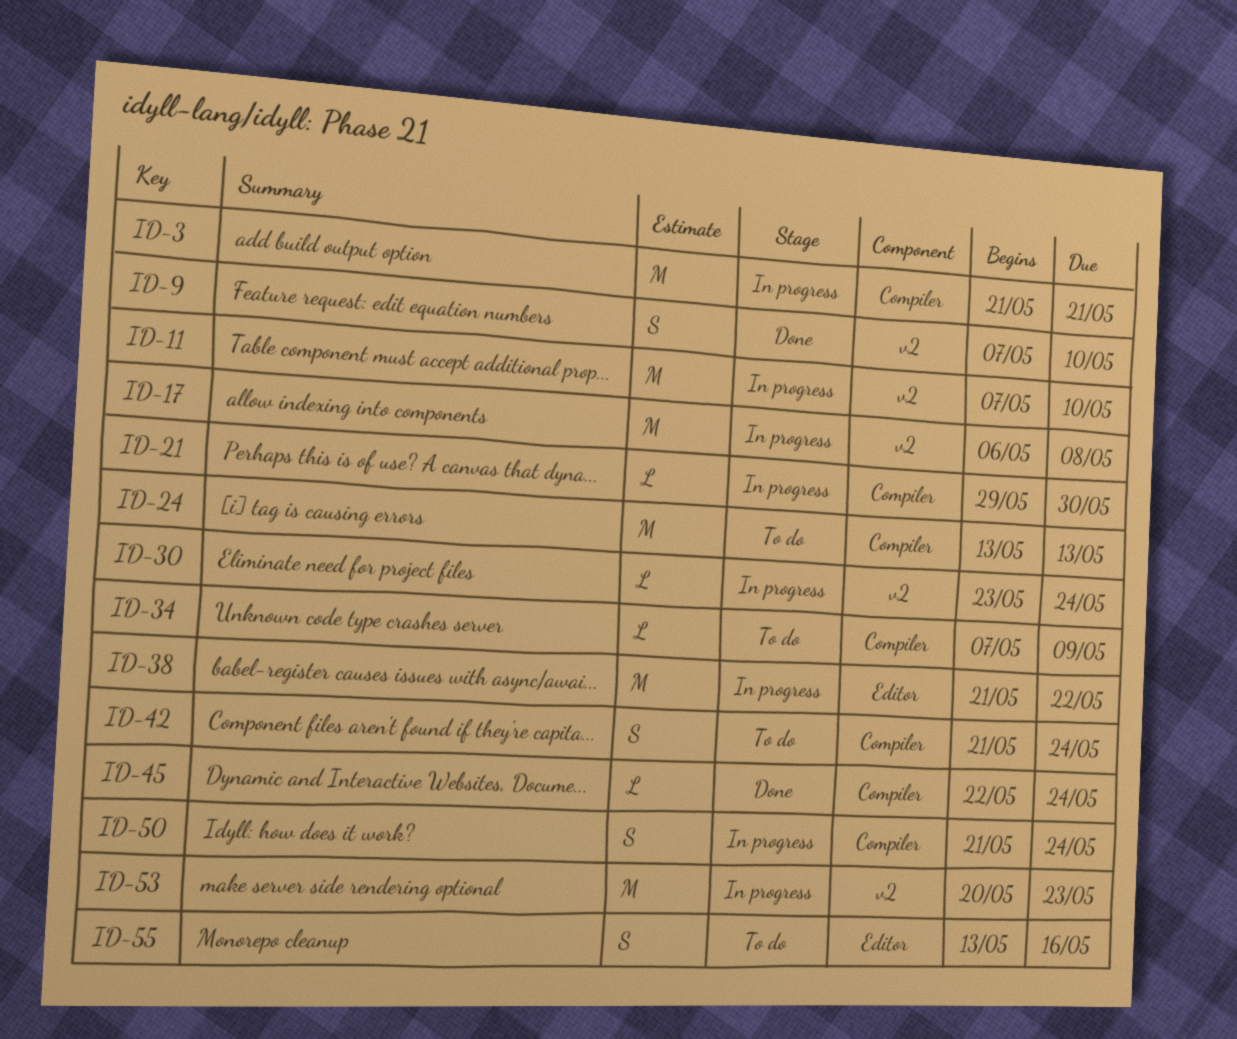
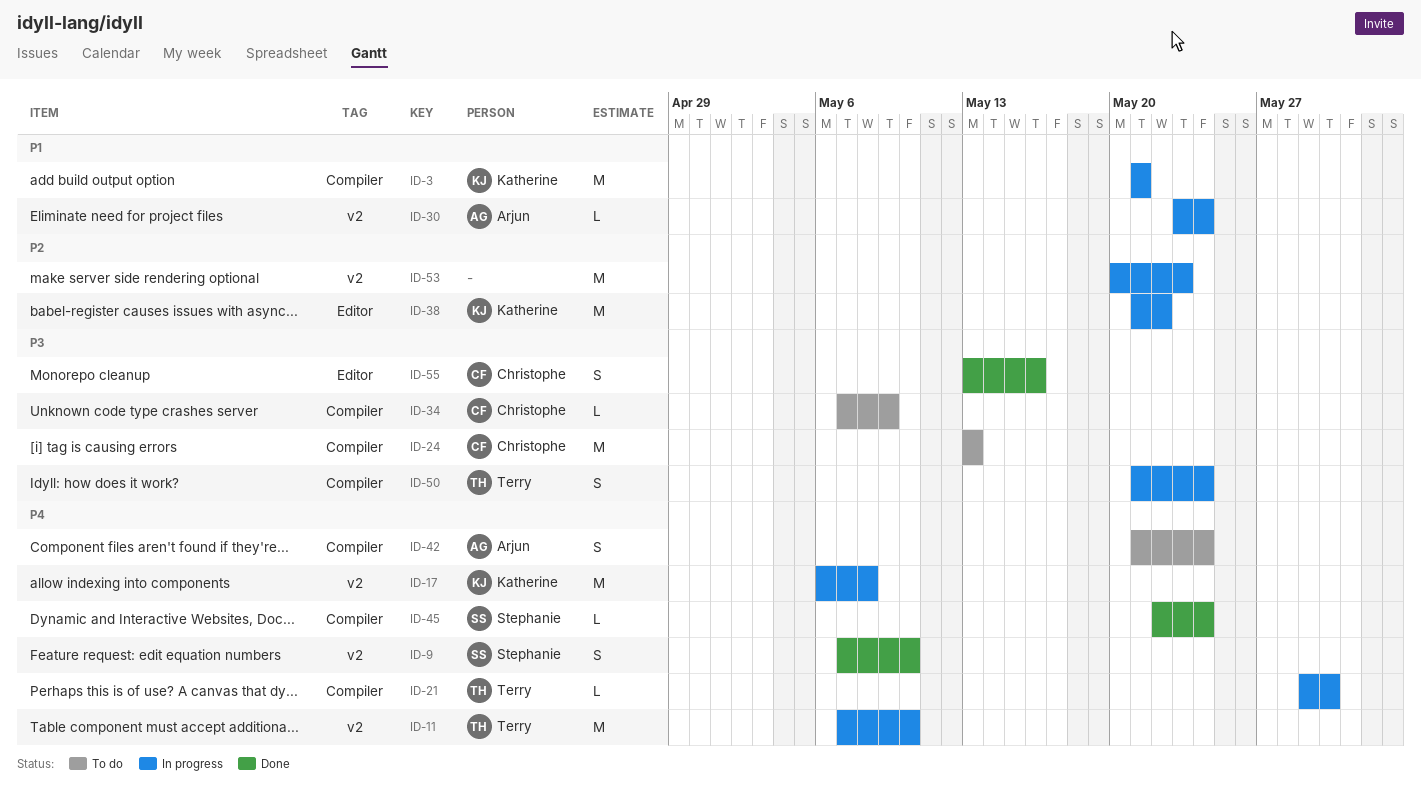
ID-55, status: To do -> Done

